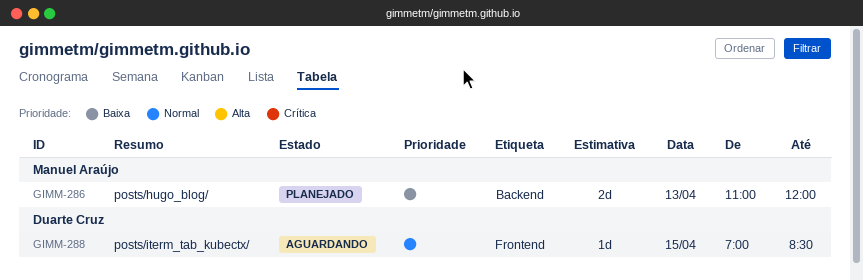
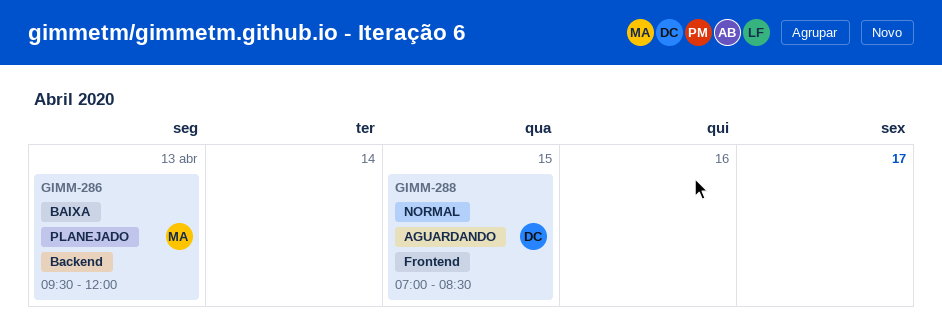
GIMM-286, begins: 11:00 -> 09:30

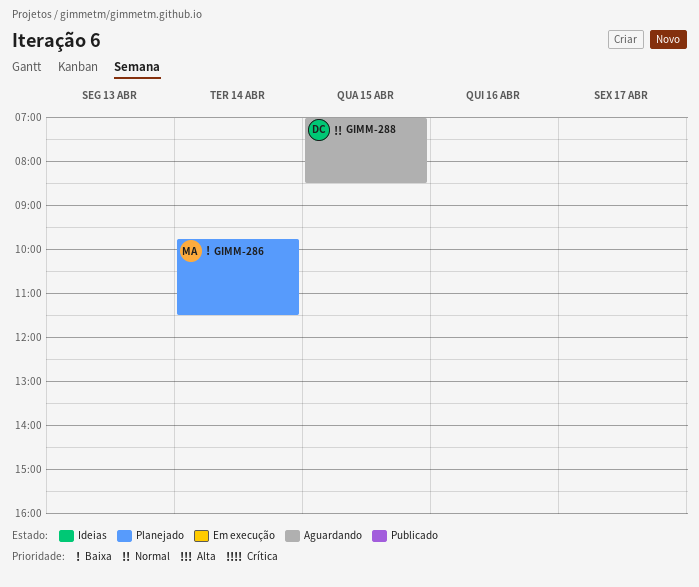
GIMM-286, day: Apr 13 -> Apr 14
GIMM-286, begins: 09:30 -> 09:45
GIMM-286, ends: 12:00 -> 11:30

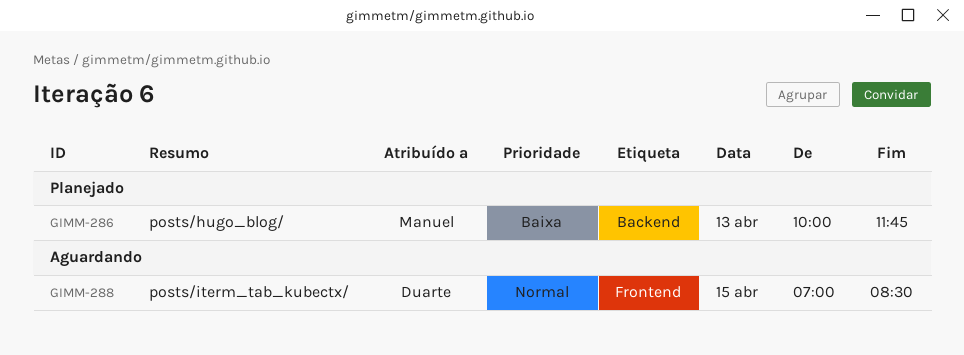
GIMM-286, day: Apr 14 -> Apr 13
GIMM-286, begins: 09:45 -> 10:00
GIMM-286, ends: 11:30 -> 11:45

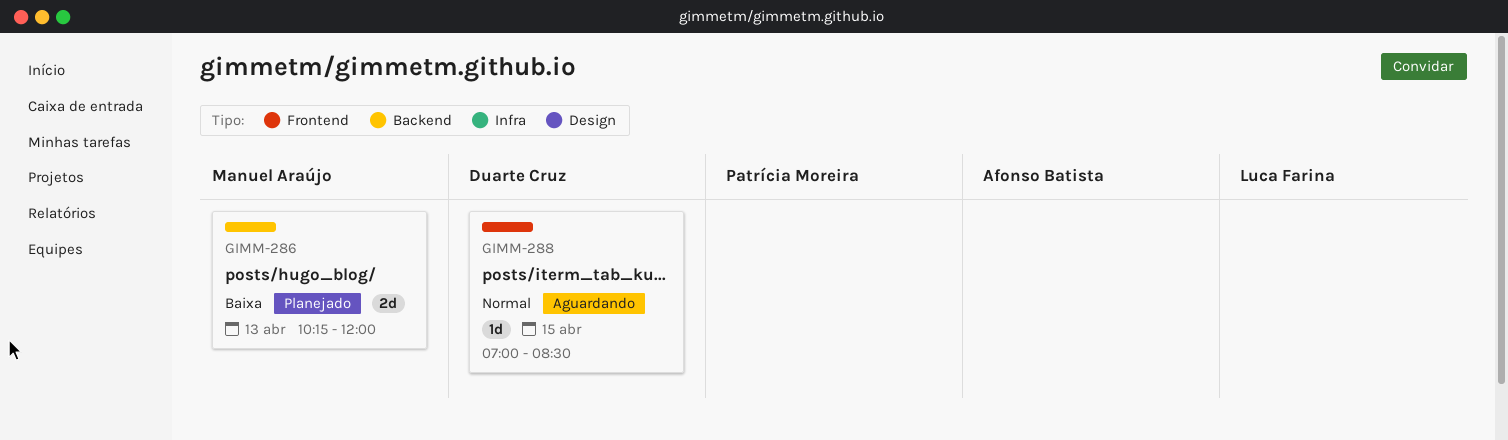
GIMM-286, begins: 10:00 -> 10:15
GIMM-286, ends: 11:45 -> 12:00

